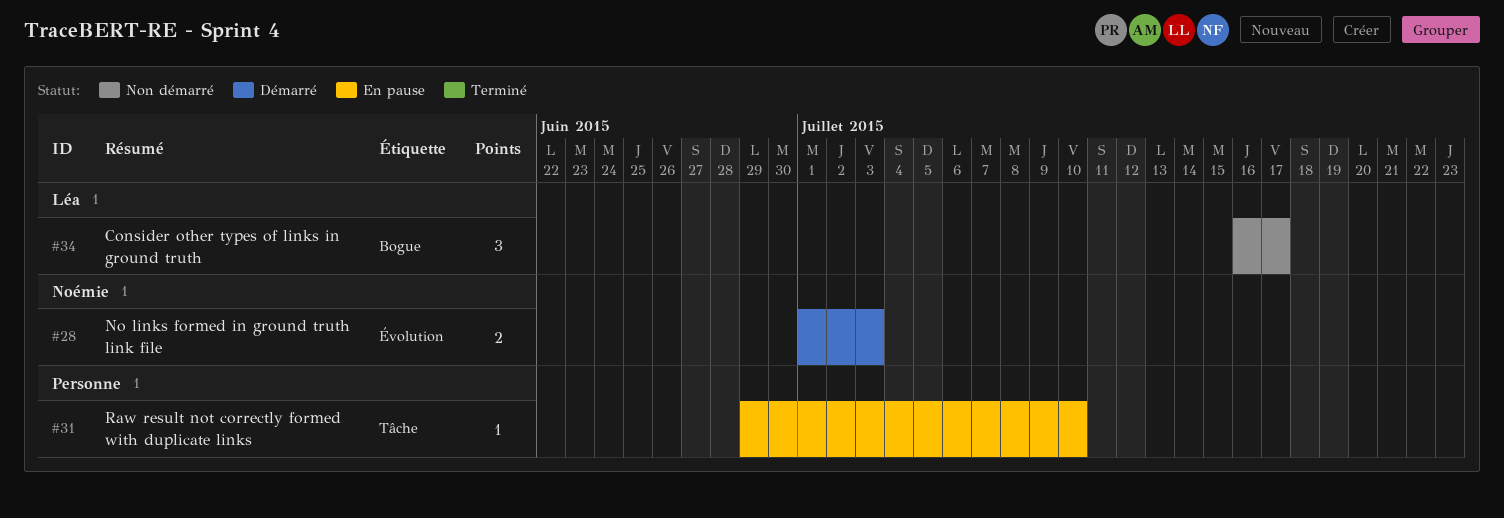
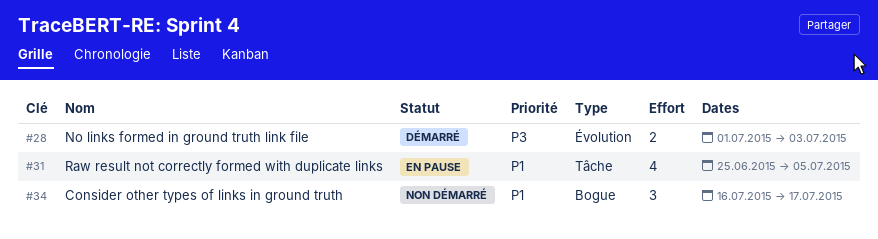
#31, estimate: 1 -> 4
#31, start: Jun 29 -> Jun 25
#31, due: Jul 10 -> Jul 5

